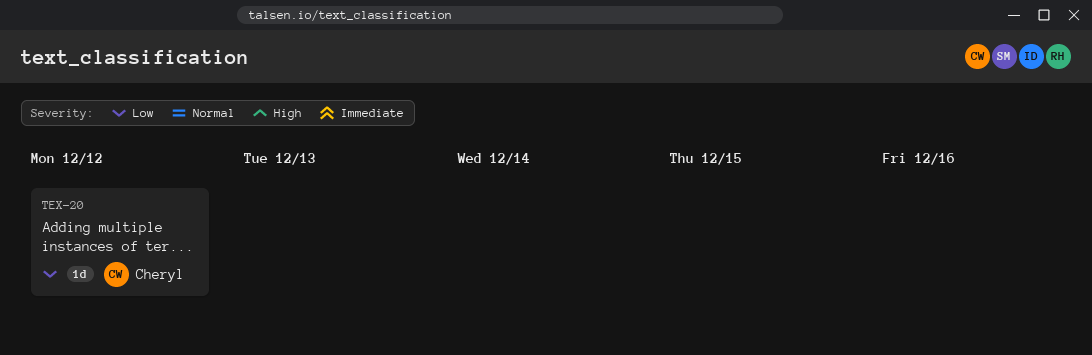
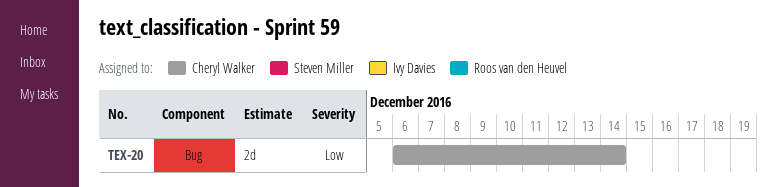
TEX-20, estimate: 1d -> 2d
TEX-20, due: Dec 12 -> Dec 14

